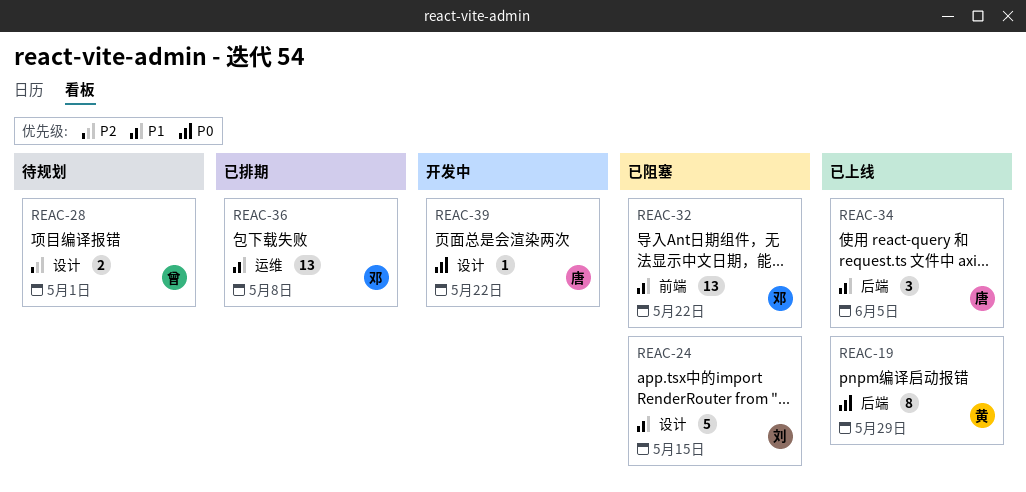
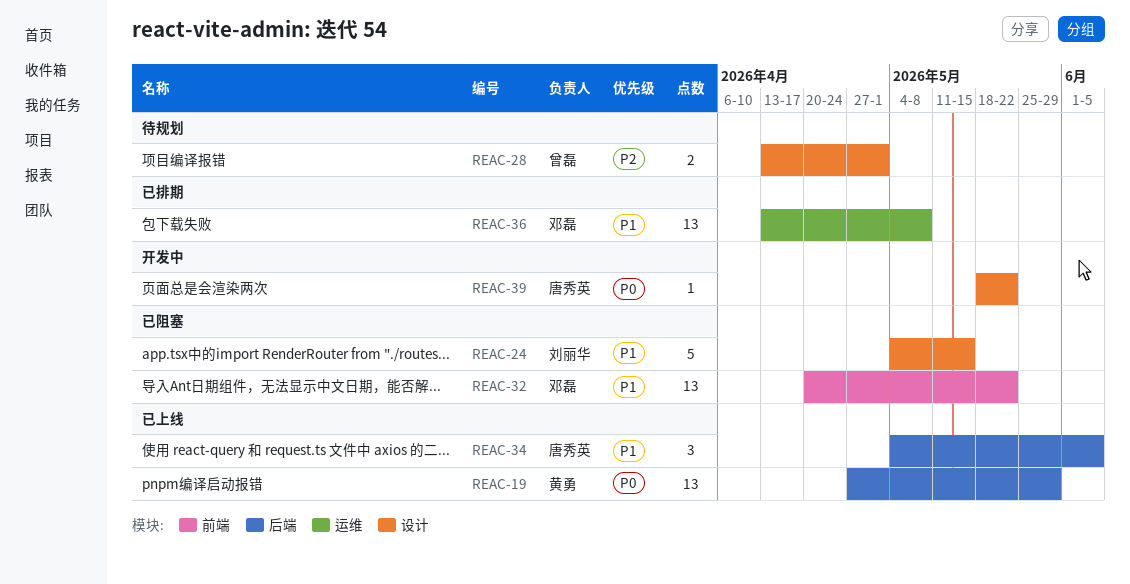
REAC-19, estimate: 8 -> 13

